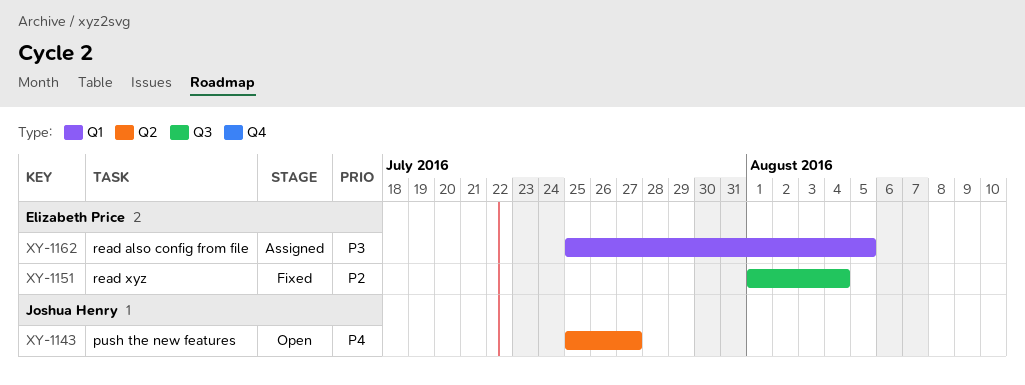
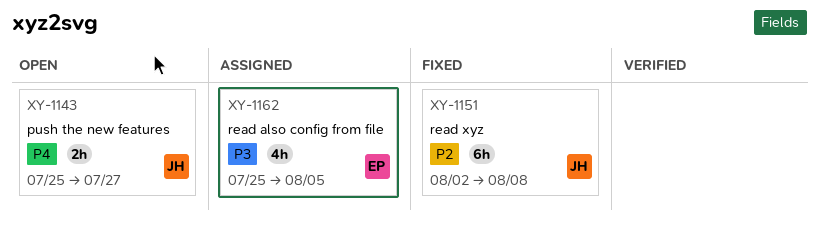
XY-1151, owner: Elizabeth Price -> Joshua Henry
XY-1151, start: Aug 1 -> Aug 2
XY-1151, due: Aug 4 -> Aug 8

